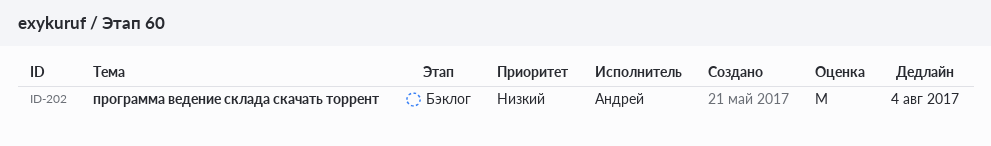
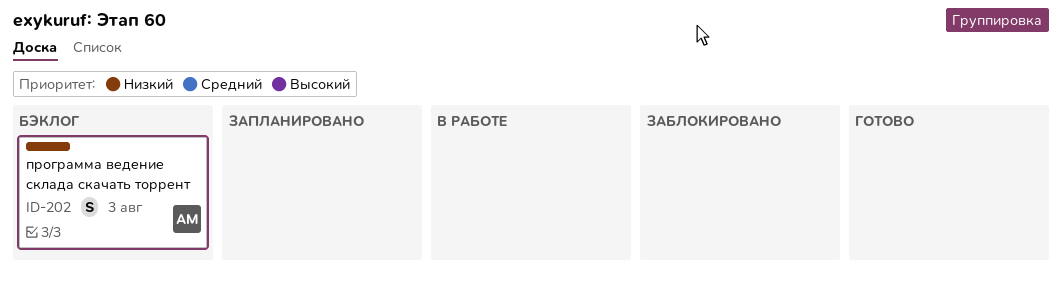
ID-202, estimate: M -> S
ID-202, due: Aug 4 -> Aug 3

